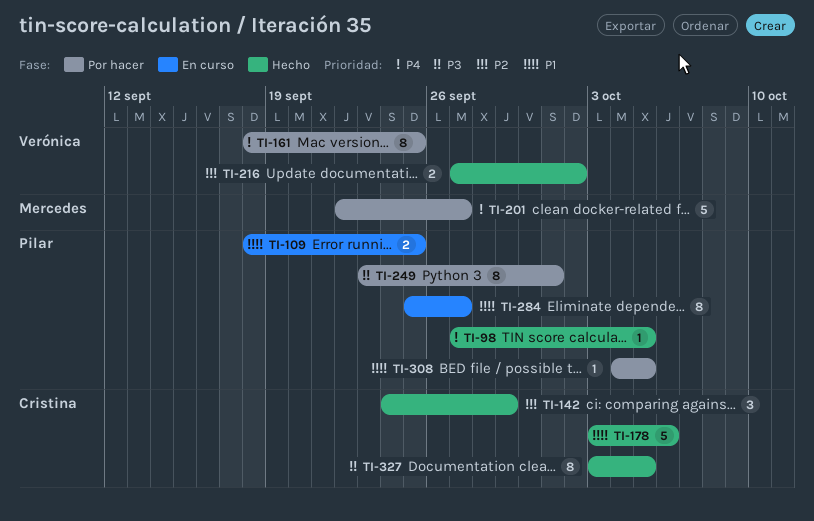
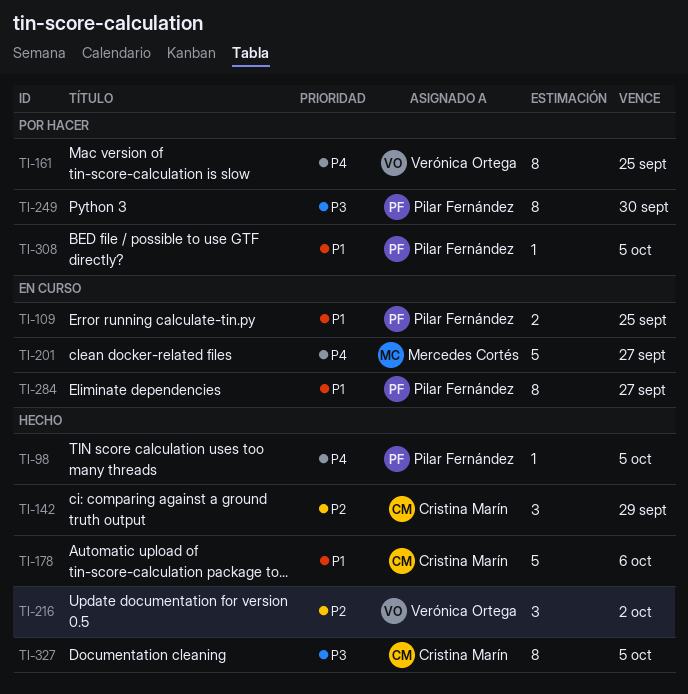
TI-201, status: Por hacer -> En curso
TI-216, estimate: 2 -> 3
TI-249, due: Oct 1 -> Sep 30

